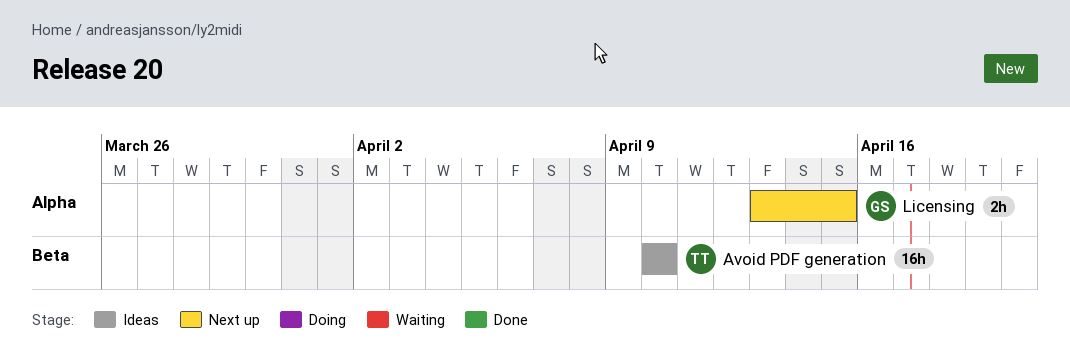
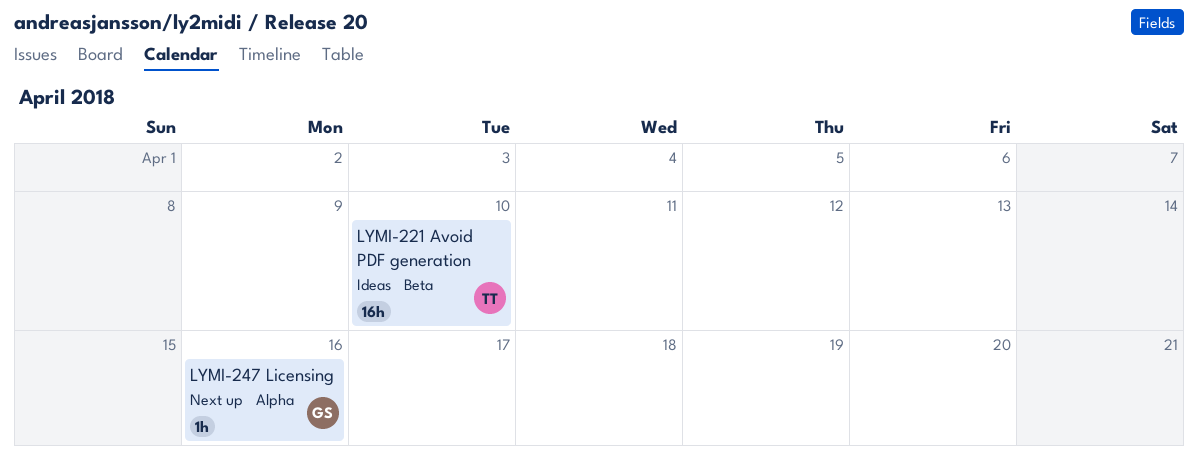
Licensing, estimate: 2h -> 1h
Licensing, due: Apr 15 -> Apr 16

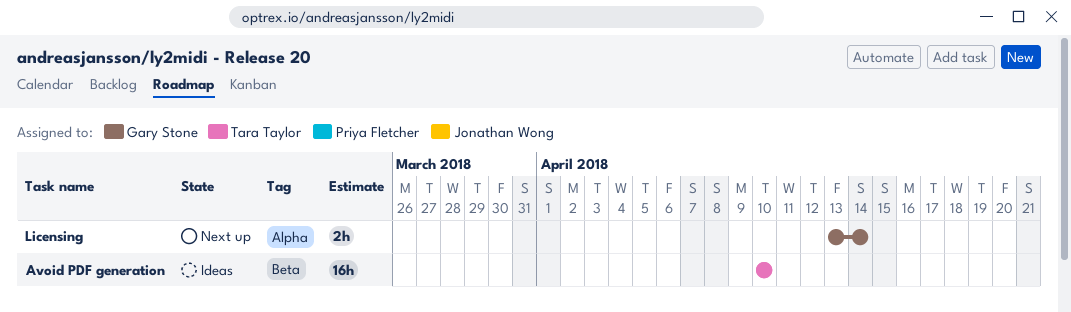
Licensing, estimate: 1h -> 2h
Licensing, due: Apr 16 -> Apr 14

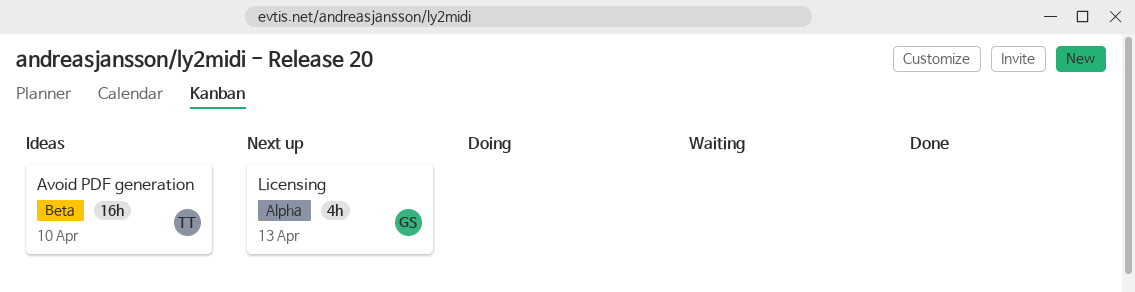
Licensing, estimate: 2h -> 4h
Licensing, due: Apr 14 -> Apr 13

